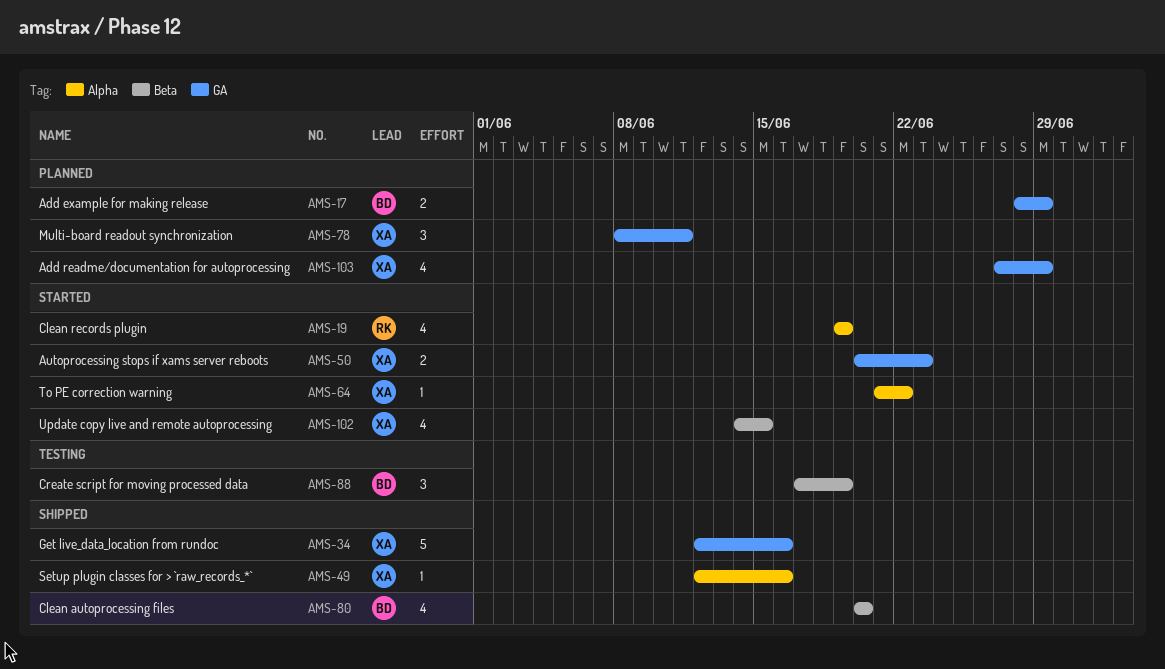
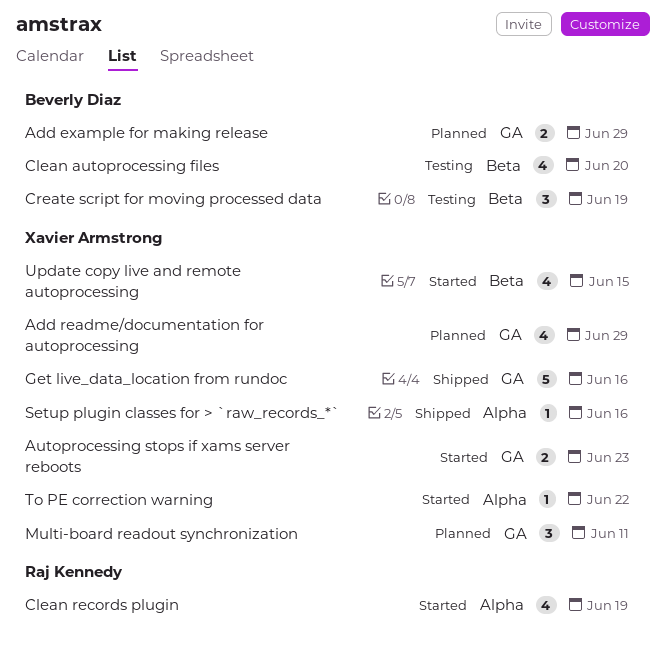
Clean autoprocessing files, status: Shipped -> Testing

